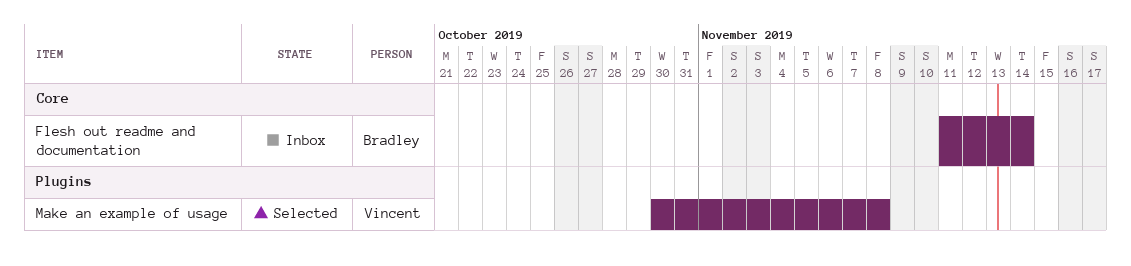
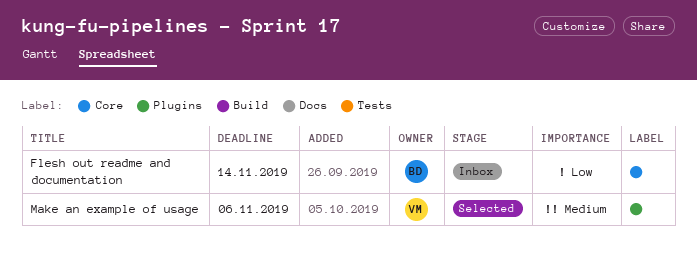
Make an example of usage, due: Nov 8 -> Nov 6

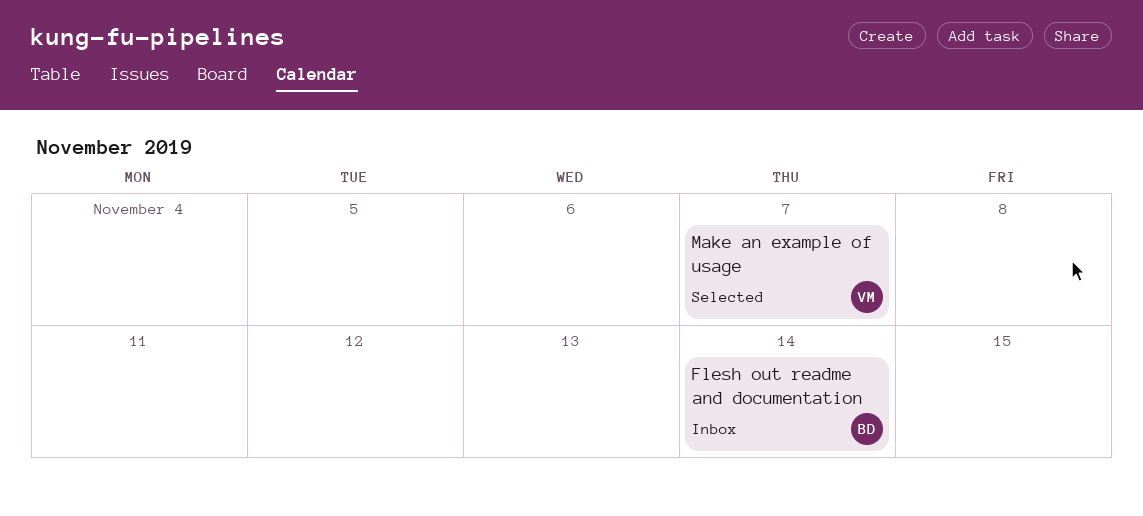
Make an example of usage, due: Nov 6 -> Nov 7

